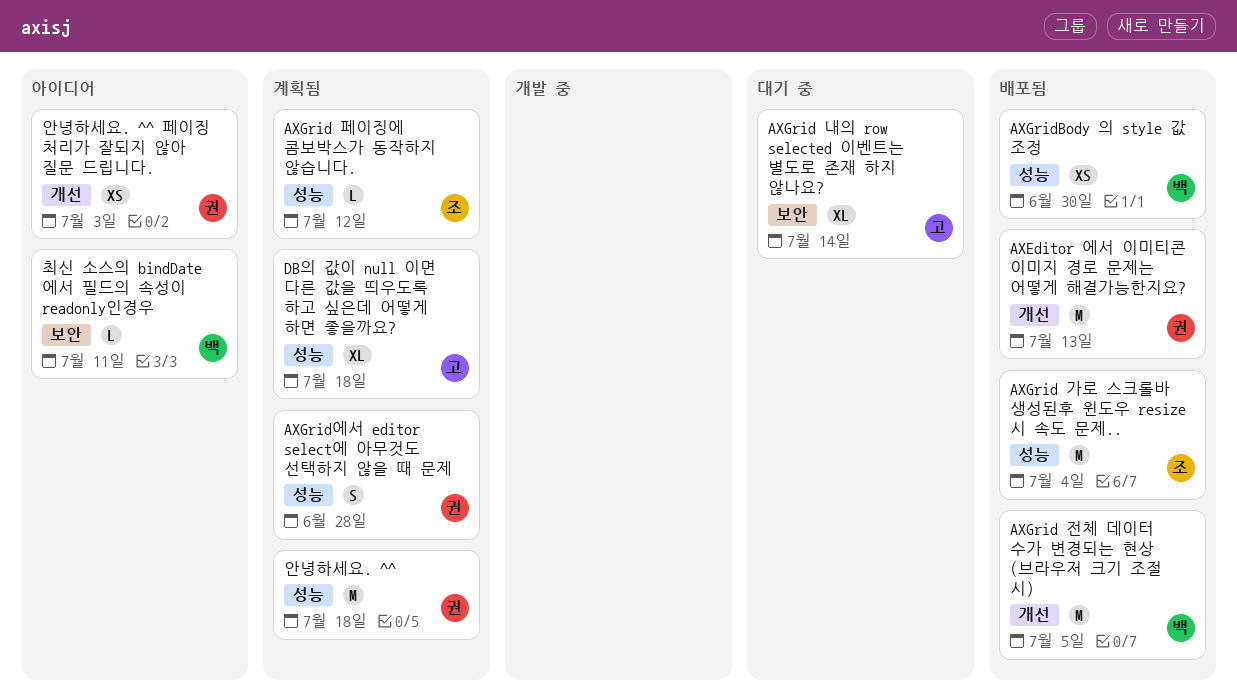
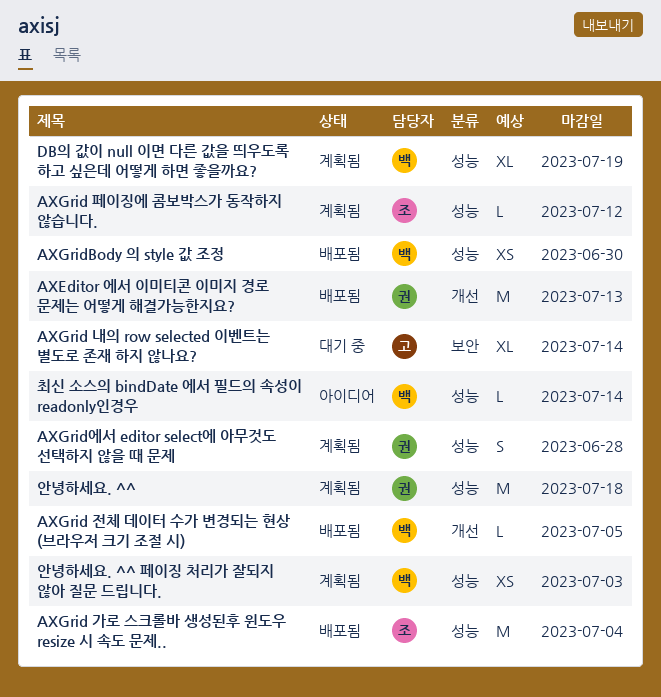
AXGrid 전체 데이터 수가 변경되는 현상 (브라우저 크기 조절 시), estimate: M -> L
DB의 값이 null 이면 다른 값을 띄우도록 하고 싶은데 어떻게 하면 좋을까요?, owner: 고 -> 백
DB의 값이 null 이면 다른 값을 띄우도록 하고 싶은데 어떻게 하면 좋을까요?, due: Jul 18 -> Jul 19
안녕하세요. ^^ 페이징 처리가 잘되지 않아 질문 드립니다., status: 아이디어 -> 계획됨
안녕하세요. ^^ 페이징 처리가 잘되지 않아 질문 드립니다., owner: 권 -> 백
안녕하세요. ^^ 페이징 처리가 잘되지 않아 질문 드립니다., label: 개선 -> 성능
최신 소스의 bindDate 에서 필드의 속성이 readonly인경우, label: 보안 -> 성능
최신 소스의 bindDate 에서 필드의 속성이 readonly인경우, due: Jul 11 -> Jul 14

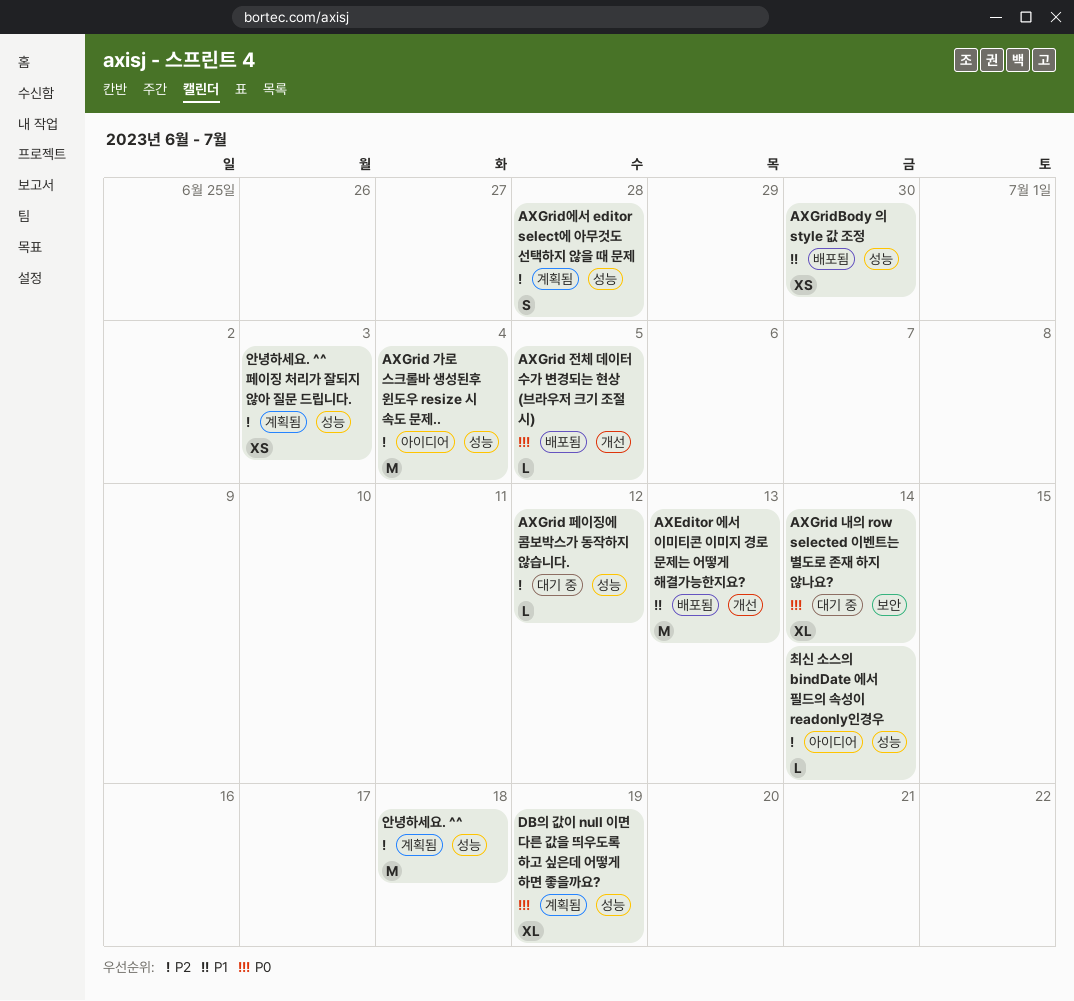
AXGrid 가로 스크롤바 생성된후 윈도우 resize 시 속도 문제.., status: 배포됨 -> 아이디어
AXGrid 페이징에 콤보박스가 동작하지 않습니다., status: 계획됨 -> 대기 중

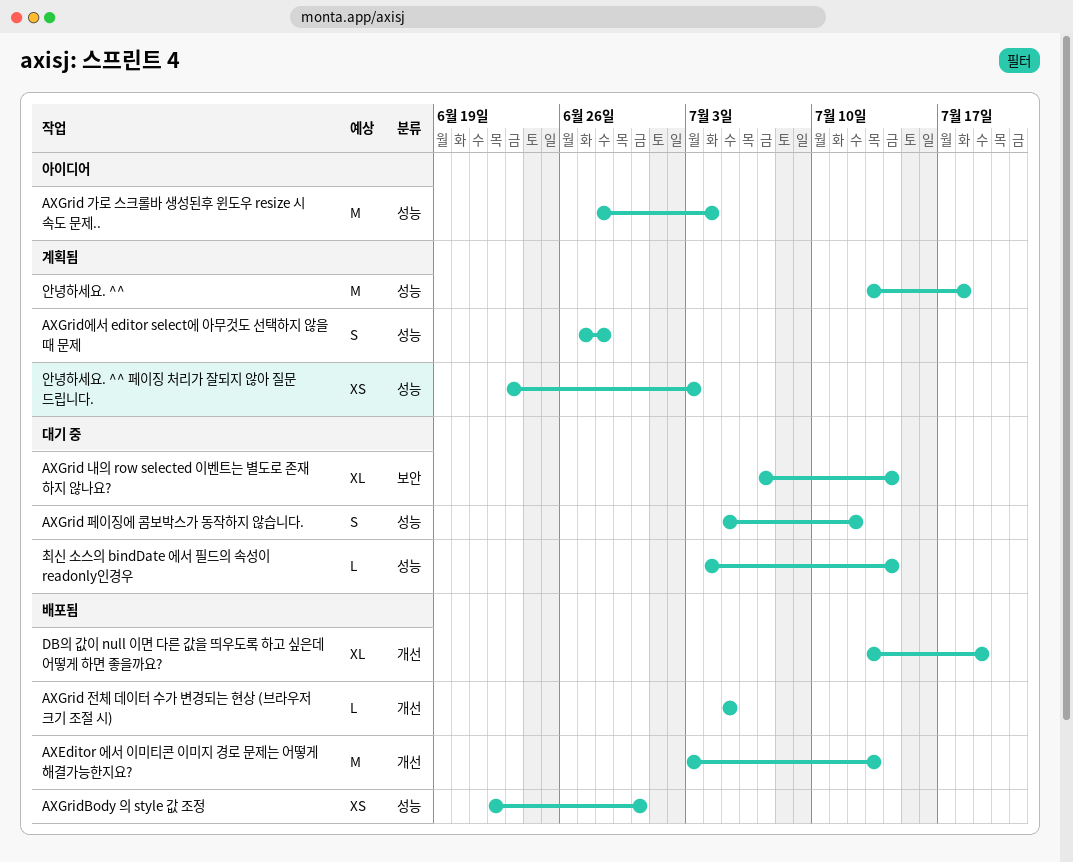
AXGrid 페이징에 콤보박스가 동작하지 않습니다., estimate: L -> S
DB의 값이 null 이면 다른 값을 띄우도록 하고 싶은데 어떻게 하면 좋을까요?, status: 계획됨 -> 배포됨
DB의 값이 null 이면 다른 값을 띄우도록 하고 싶은데 어떻게 하면 좋을까요?, label: 성능 -> 개선
최신 소스의 bindDate 에서 필드의 속성이 readonly인경우, status: 아이디어 -> 대기 중

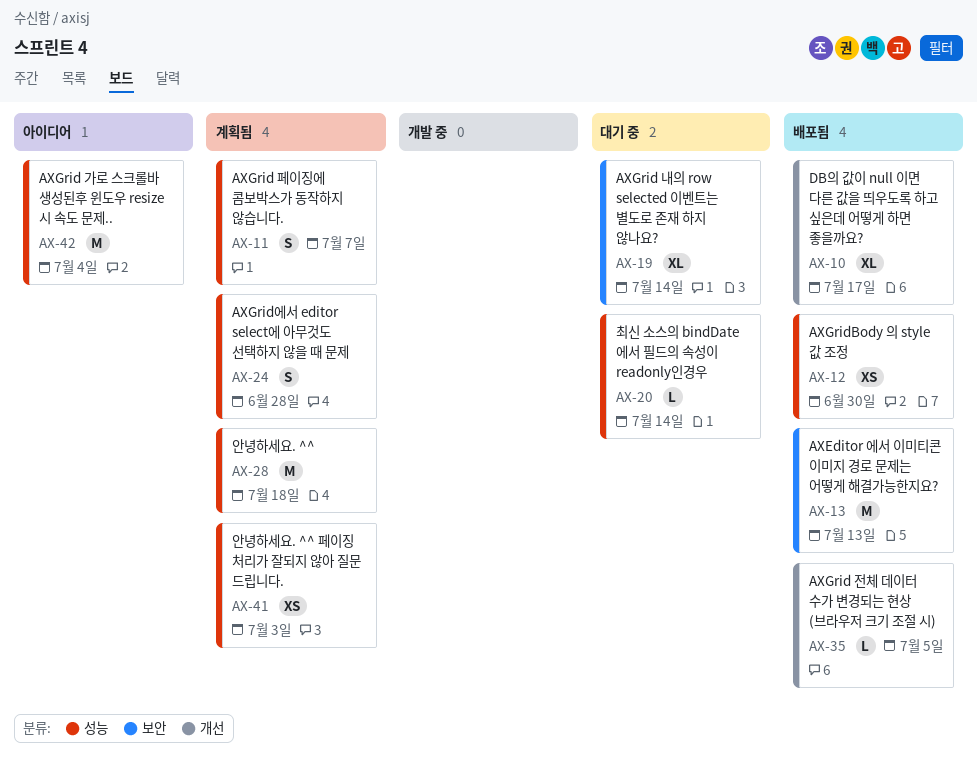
AXEditor 에서 이미티콘 이미지 경로 문제는 어떻게 해결가능한지요?, label: 개선 -> 보안
AXGrid 페이징에 콤보박스가 동작하지 않습니다., status: 대기 중 -> 계획됨
AXGrid 페이징에 콤보박스가 동작하지 않습니다., due: Jul 12 -> Jul 7
DB의 값이 null 이면 다른 값을 띄우도록 하고 싶은데 어떻게 하면 좋을까요?, due: Jul 19 -> Jul 17

